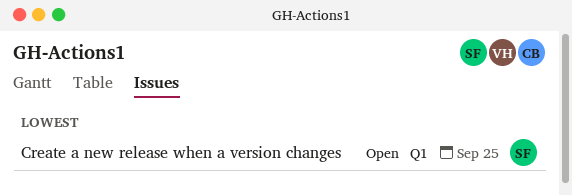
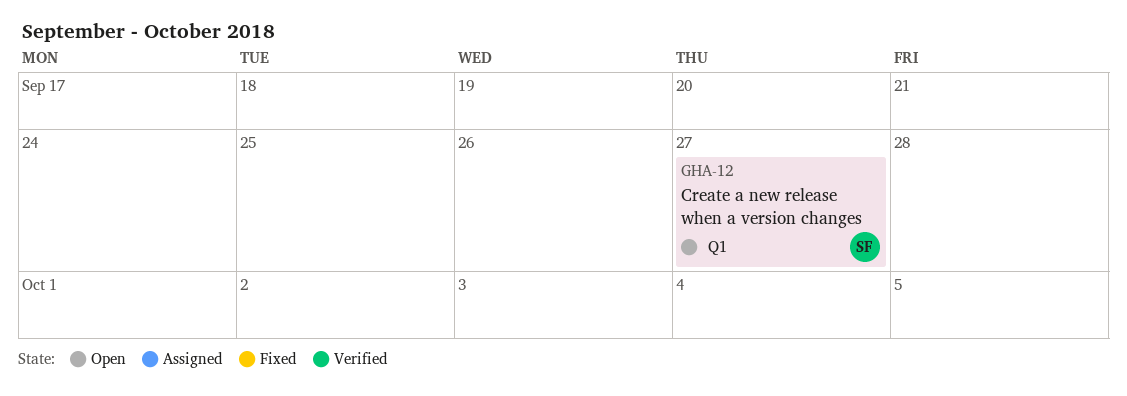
Create a new release when a version changes, due: Sep 25 -> Sep 27

